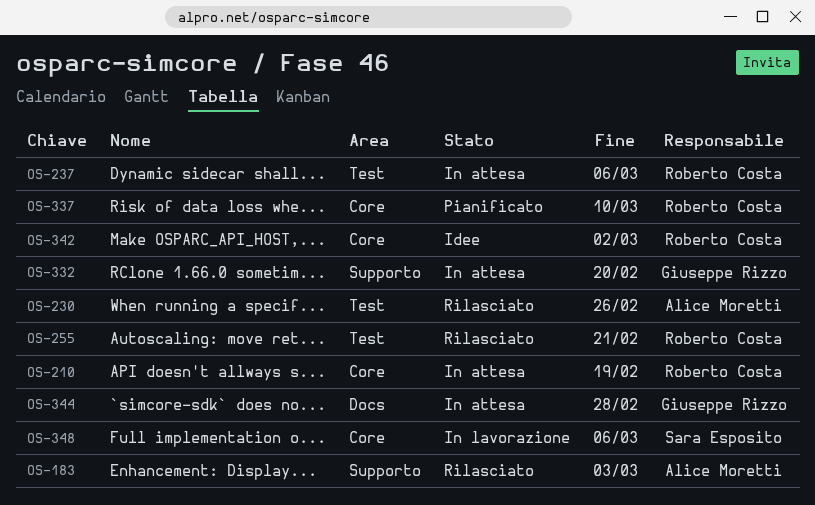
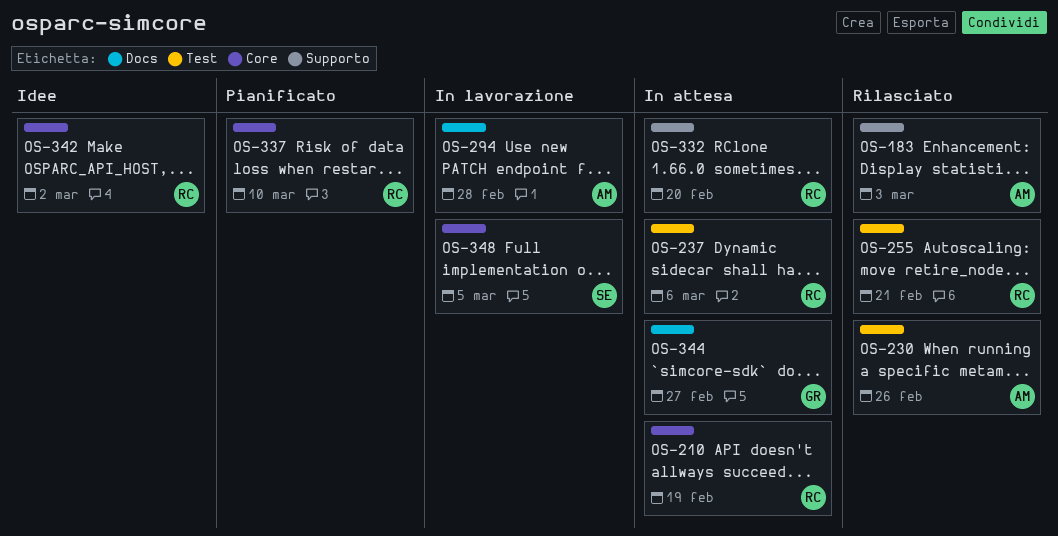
OS-294: none -> present
OS-332, owner: Giuseppe Rizzo -> Roberto Costa
OS-344, due: Feb 28 -> Feb 27
OS-348, due: Mar 6 -> Mar 5

